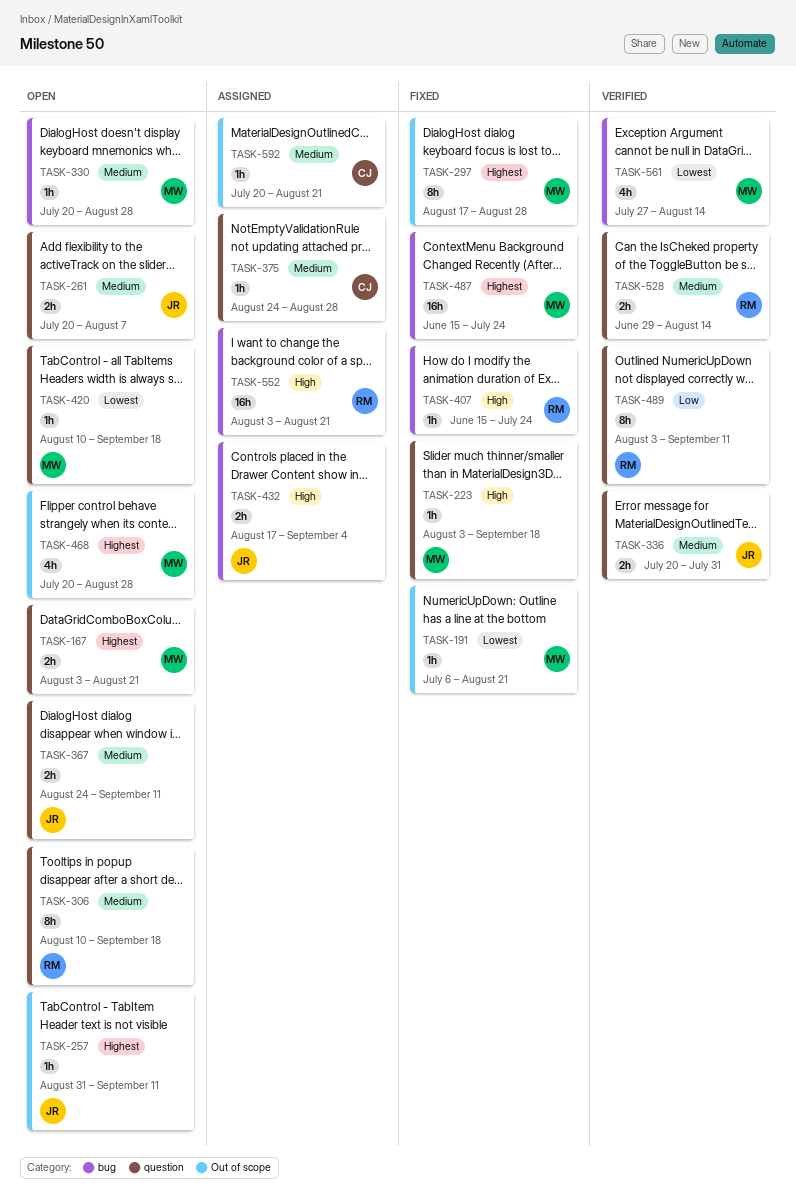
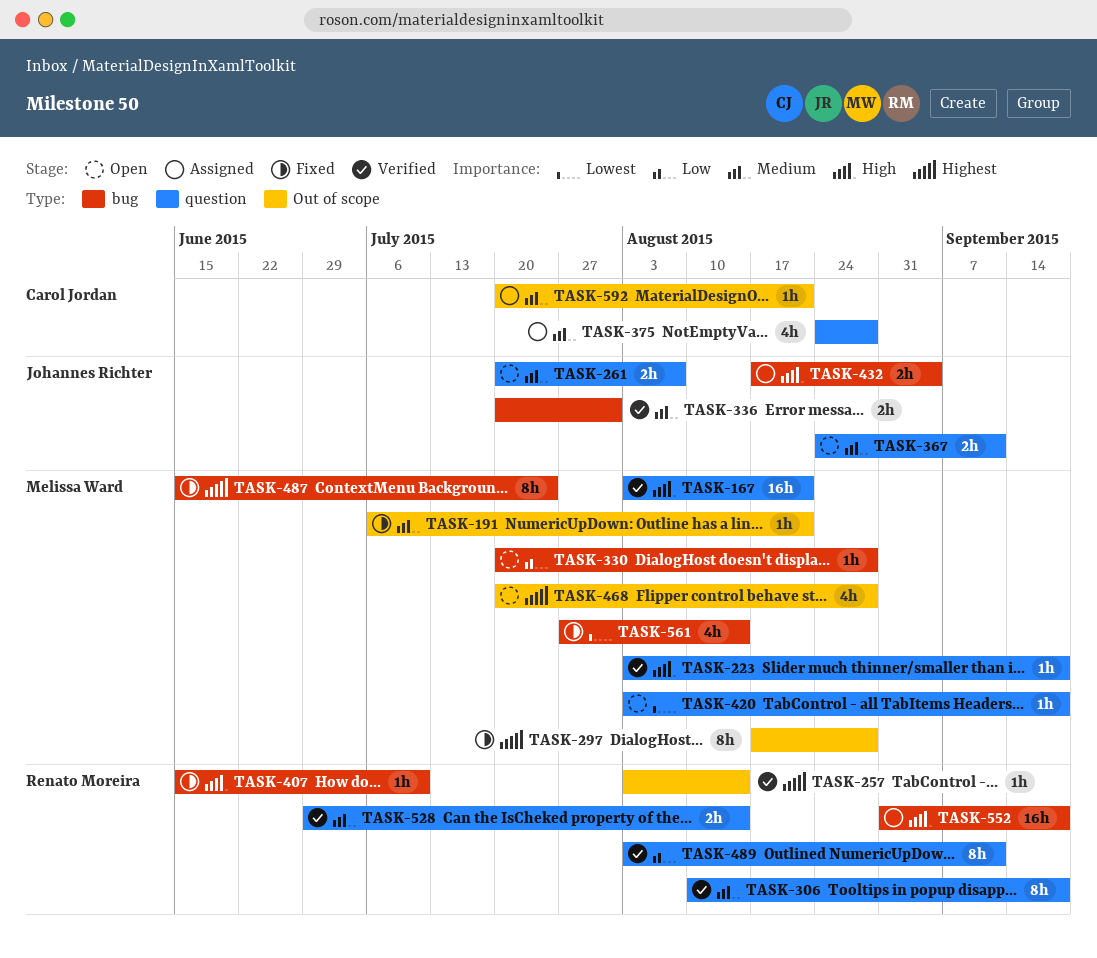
TASK-167, status: Open -> Verified
TASK-167, priority: Highest -> High
TASK-167, estimate: 2h -> 16h
TASK-191, priority: Lowest -> Medium
TASK-223, status: Fixed -> Verified
TASK-257, status: Open -> Verified
TASK-257, owner: Johannes Richter -> Renato Moreira
TASK-257, start: Aug 31 -> Aug 3
TASK-257, due: Sep 11 -> Aug 14
TASK-306, status: Open -> Verified
TASK-330, priority: Medium -> Low
TASK-336, label: question -> bug
TASK-375, estimate: 1h -> 4h
TASK-407, due: Jul 24 -> Jul 10
TASK-420, start: Aug 10 -> Aug 3
TASK-487, estimate: 16h -> 8h
TASK-552, start: Aug 3 -> Aug 31
TASK-552, due: Aug 21 -> Sep 18
TASK-561, status: Verified -> Fixed

